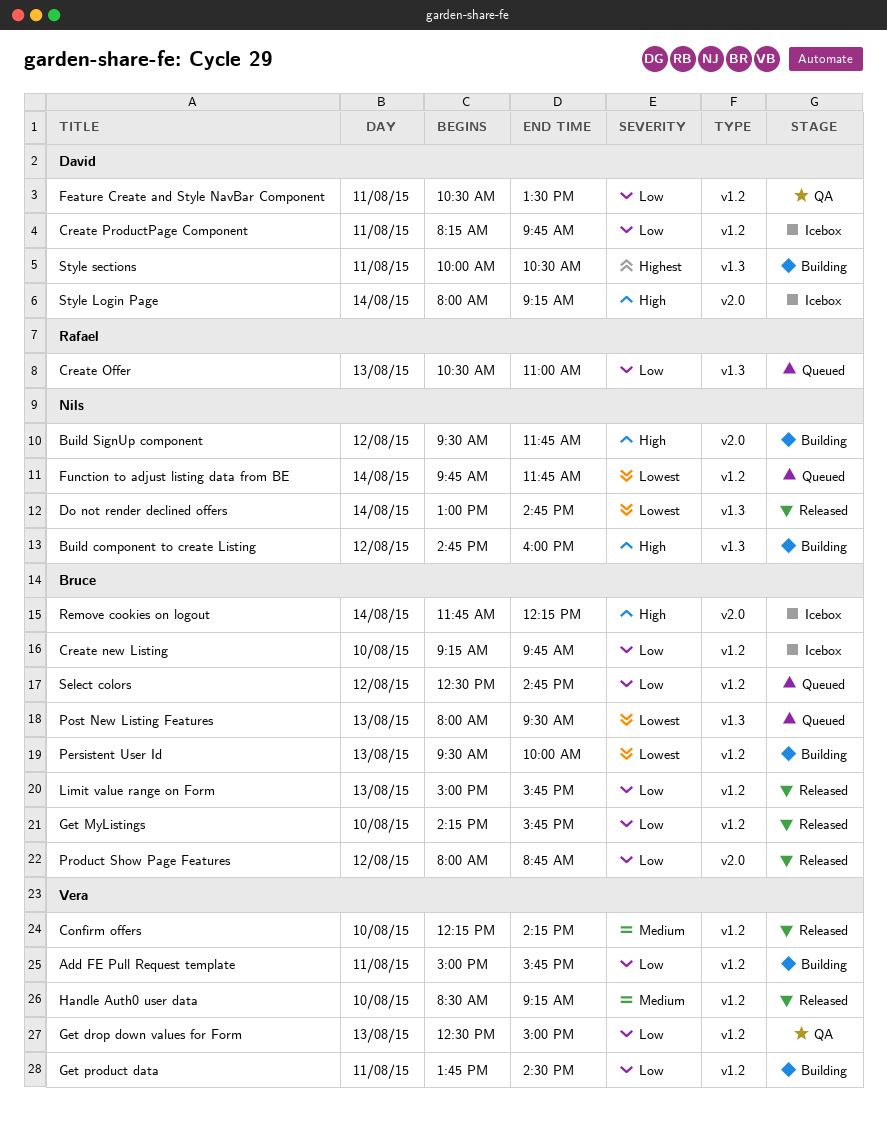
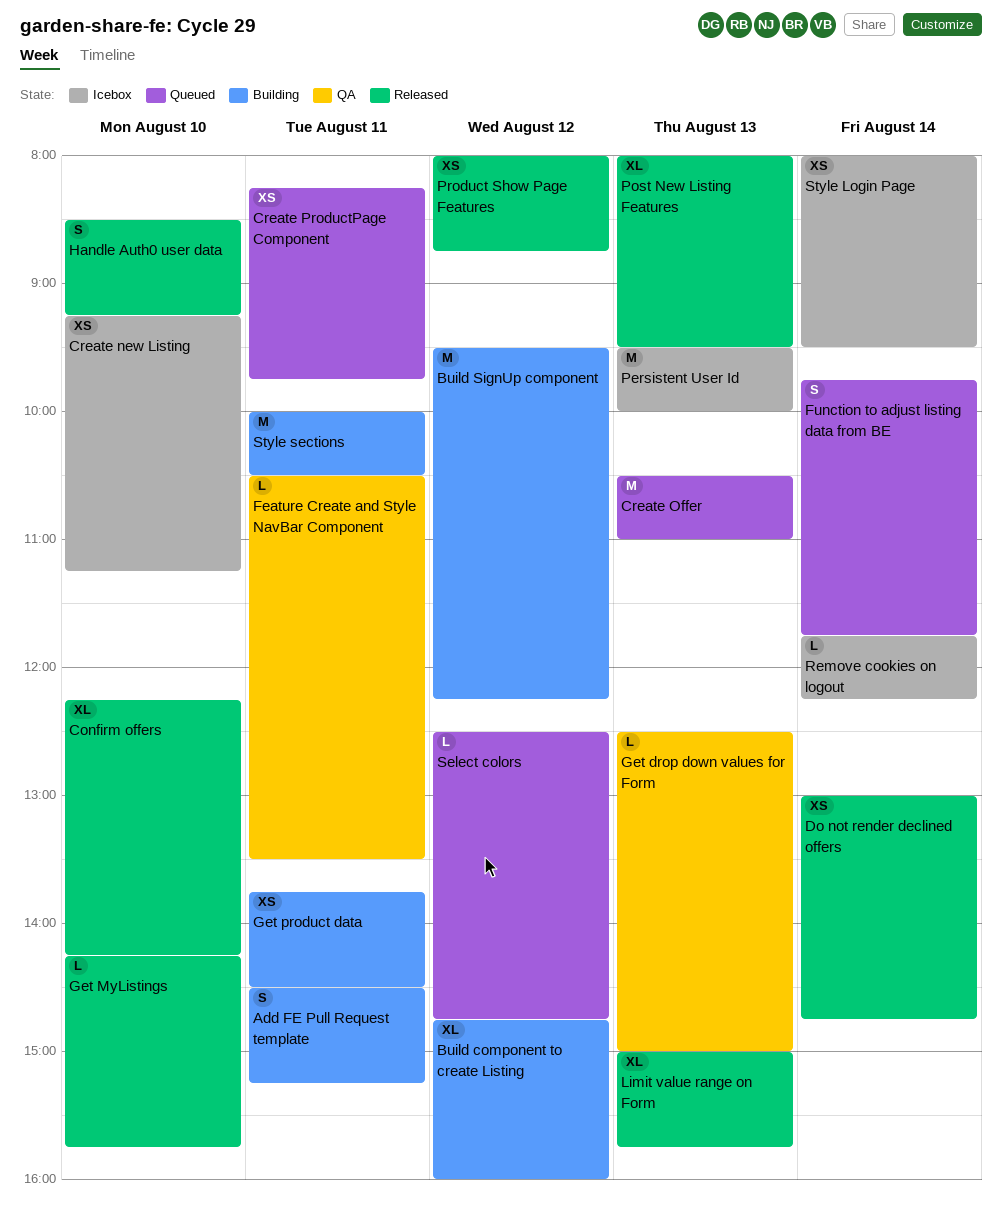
Add FE Pull Request template, begins: 15:00 -> 14:30
Add FE Pull Request template, ends: 15:45 -> 15:15
Build SignUp component, ends: 11:45 -> 12:15
Create new Listing, ends: 09:45 -> 11:15
Create ProductPage Component, status: Icebox -> Queued
Persistent User Id, status: Building -> Icebox
Post New Listing Features, status: Queued -> Released
Style Login Page, ends: 09:15 -> 09:30

